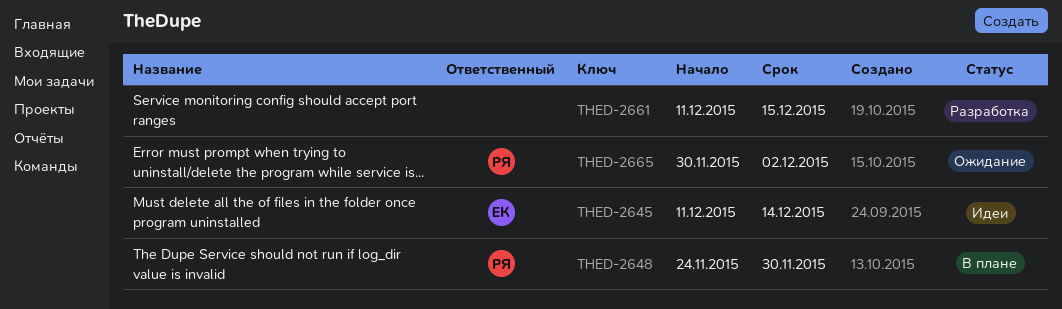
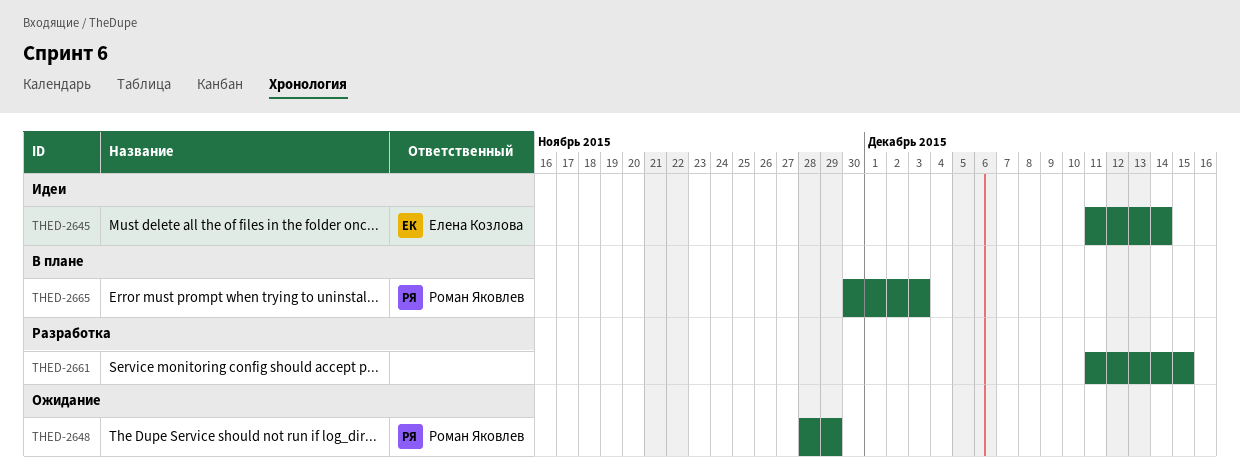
THED-2648, status: В плане -> Ожидание
THED-2648, start: Nov 24 -> Nov 28
THED-2648, due: Nov 30 -> Nov 29
THED-2665, status: Ожидание -> В плане
THED-2665, due: Dec 2 -> Dec 3

